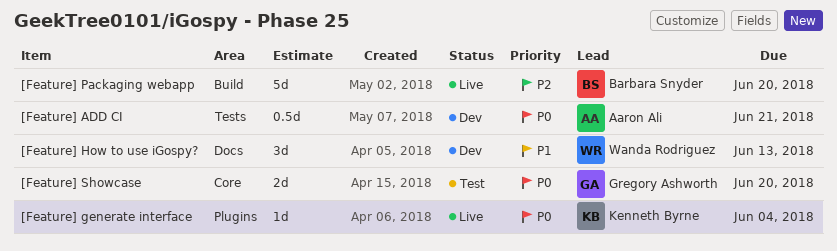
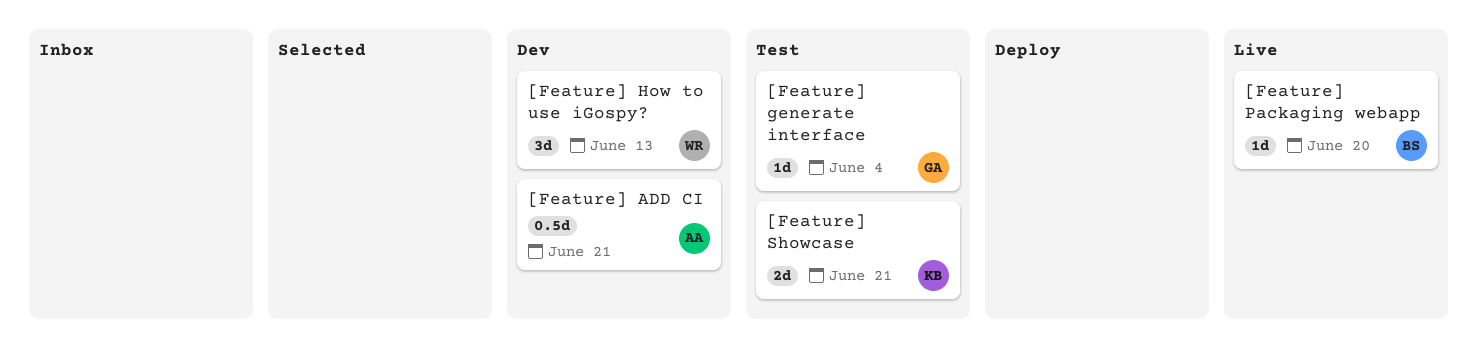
[Feature] generate interface, status: Live -> Test
[Feature] generate interface, owner: Kenneth Byrne -> Gregory Ashworth
[Feature] Packaging webapp, estimate: 5d -> 1d
[Feature] Showcase, owner: Gregory Ashworth -> Kenneth Byrne
[Feature] Showcase, due: Jun 20 -> Jun 21

